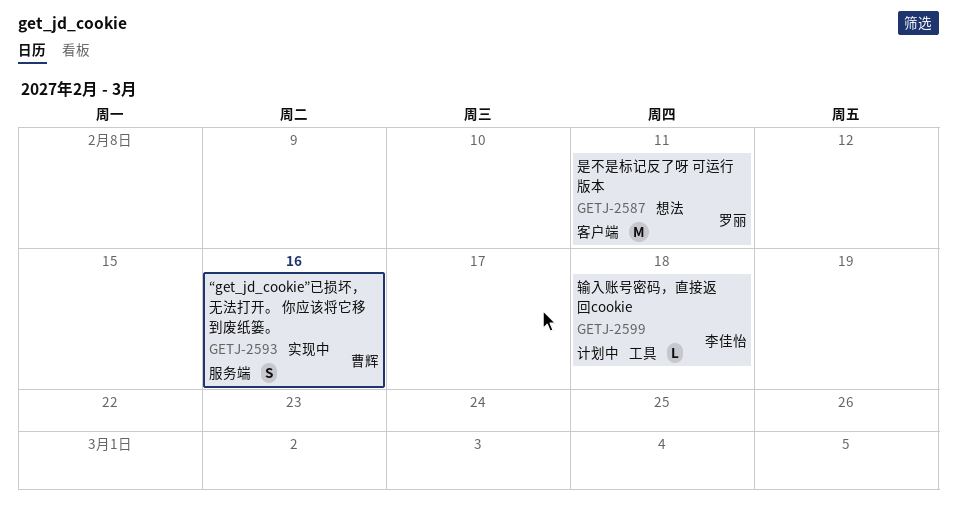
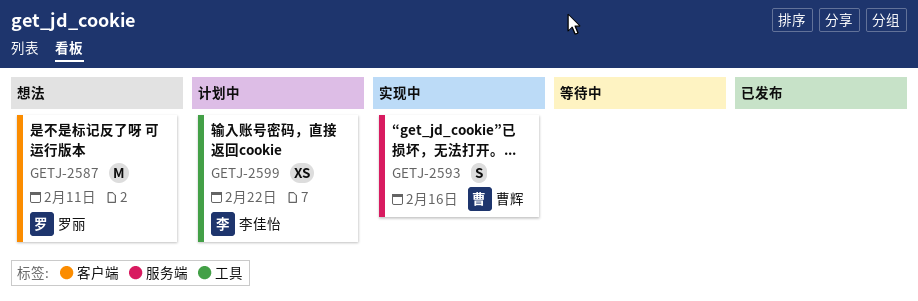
GETJ-2599, estimate: L -> XS
GETJ-2599, due: Feb 18 -> Feb 22

